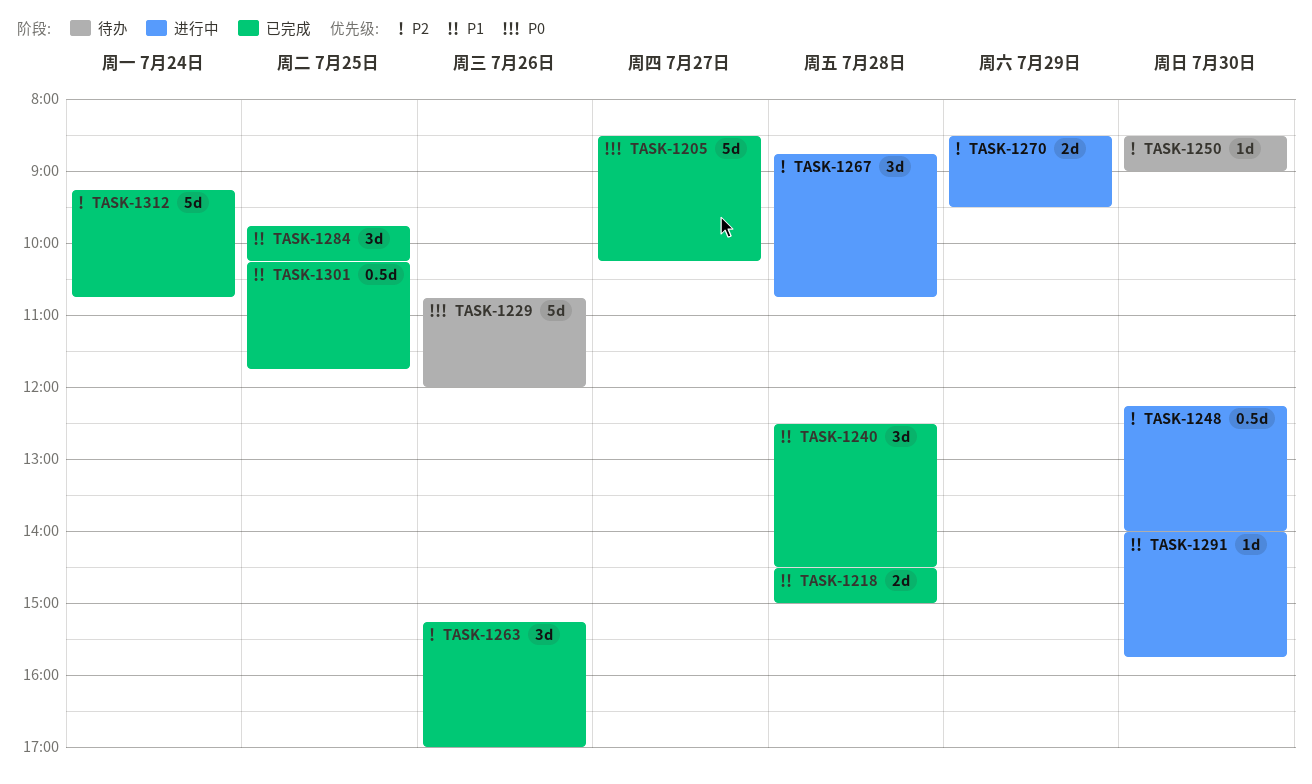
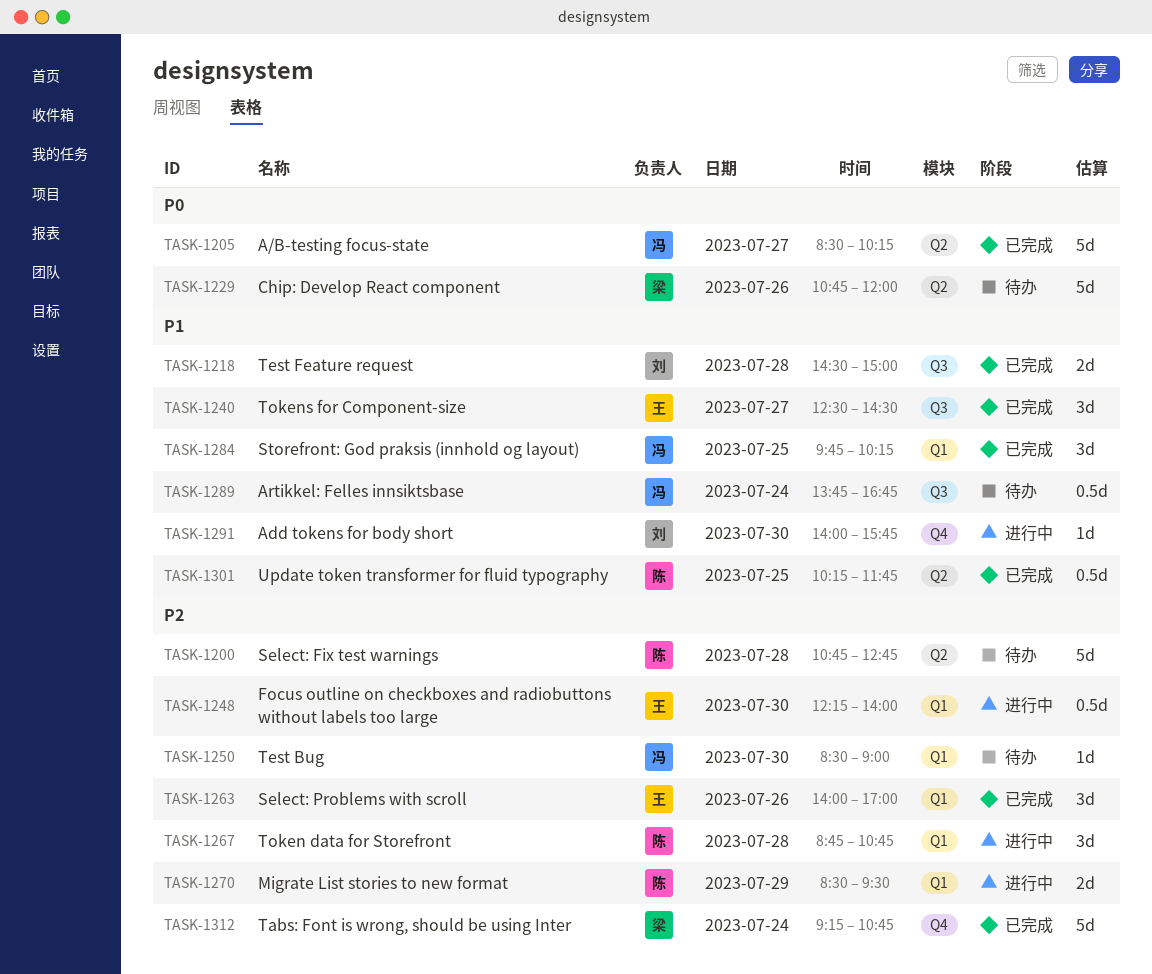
TASK-1200: none -> present
TASK-1240, day: Jul 28 -> Jul 27
TASK-1263, begins: 15:15 -> 14:00
TASK-1289: none -> present

